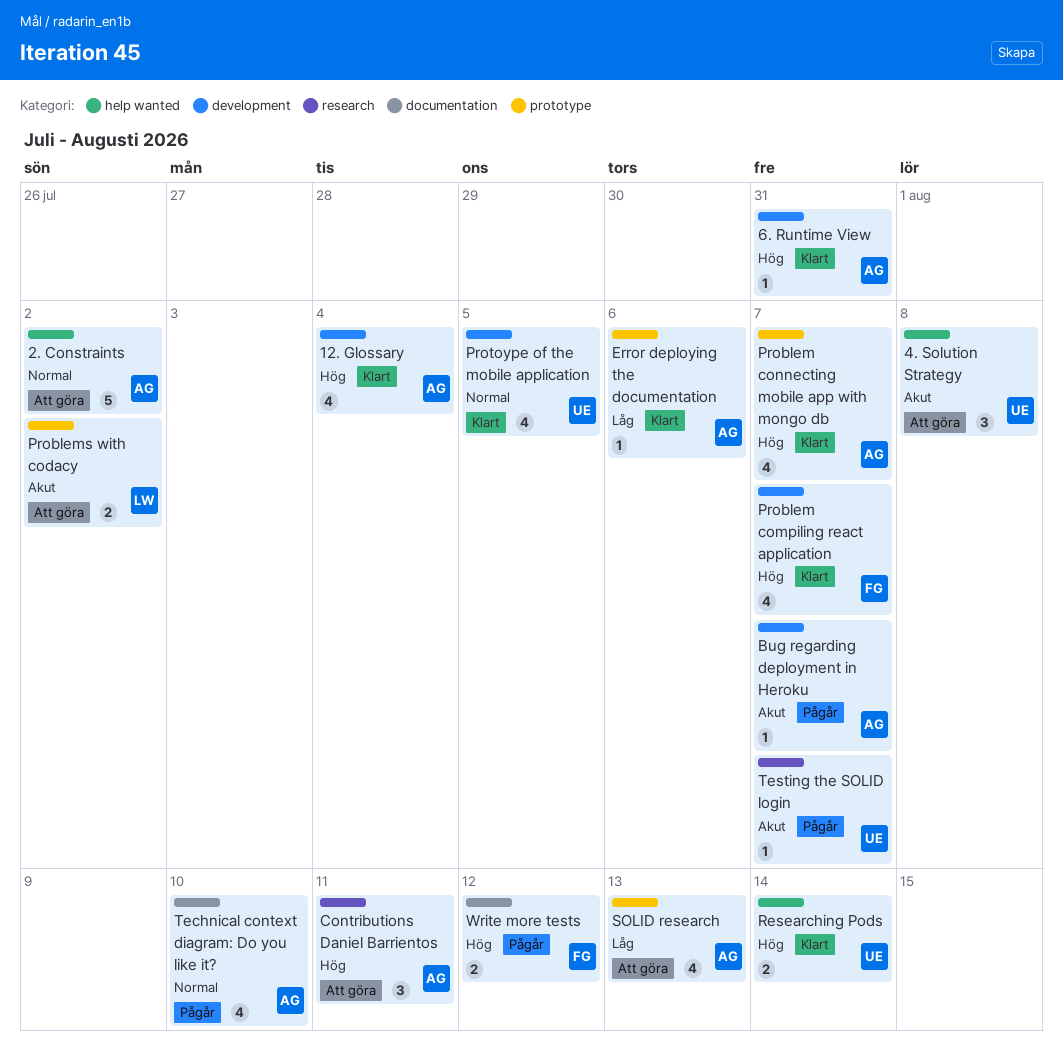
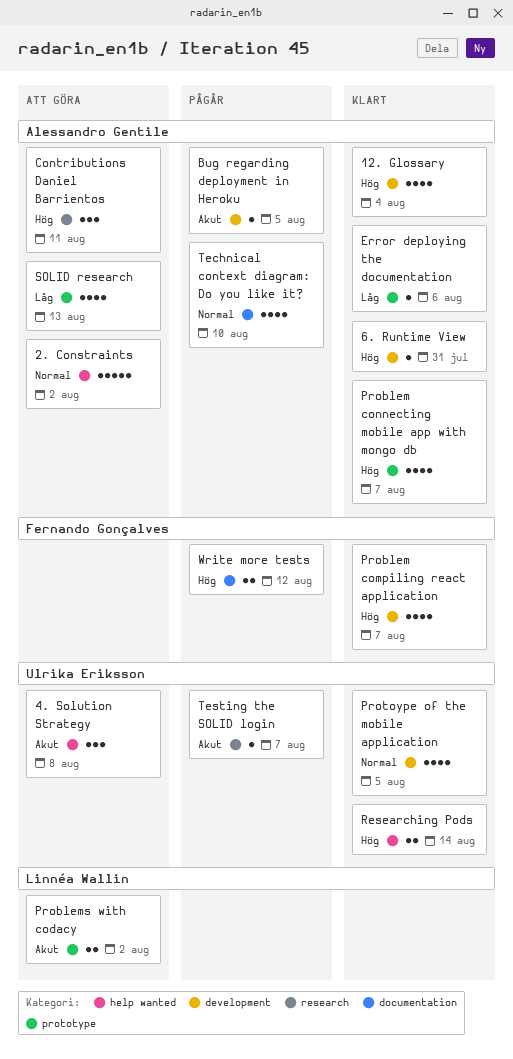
Bug regarding deployment in Heroku, due: Aug 7 -> Aug 5

